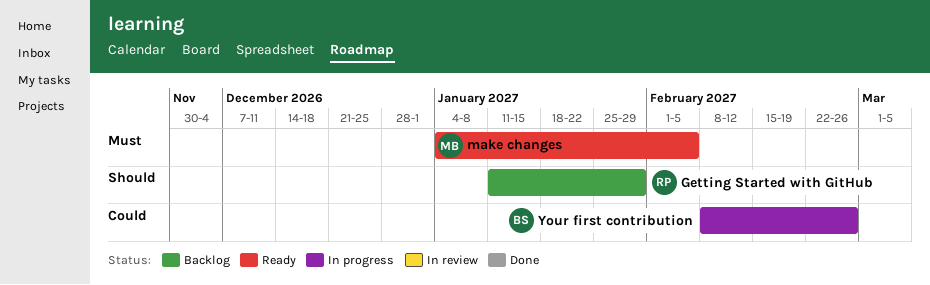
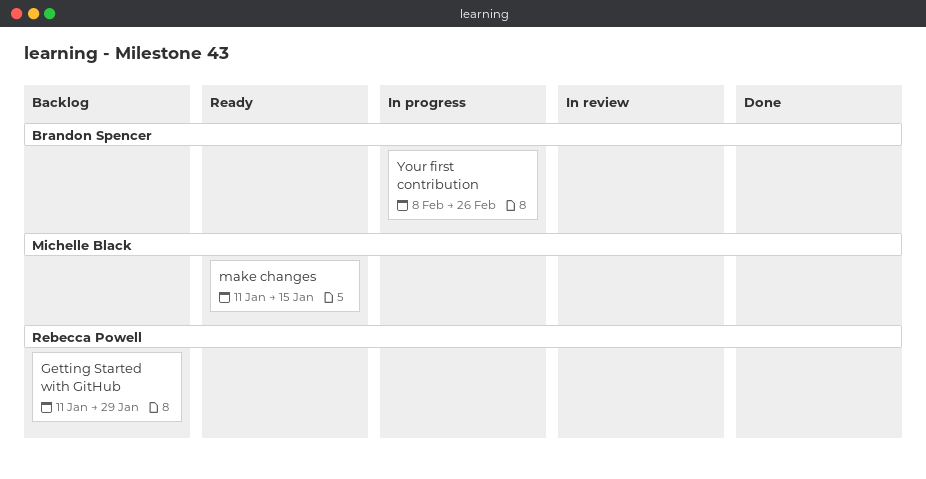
make changes, start: Jan 4 -> Jan 11
make changes, due: Feb 5 -> Jan 15

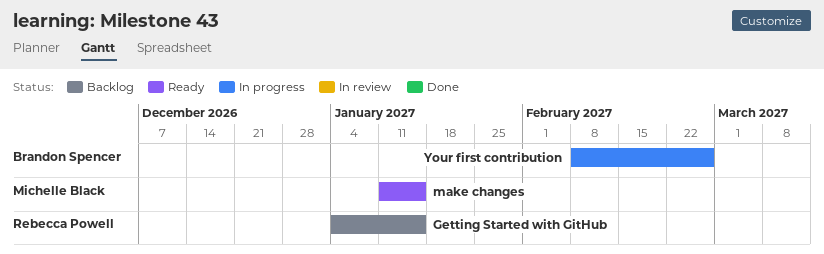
Getting Started with GitHub, start: Jan 11 -> Jan 4
Getting Started with GitHub, due: Jan 29 -> Jan 15

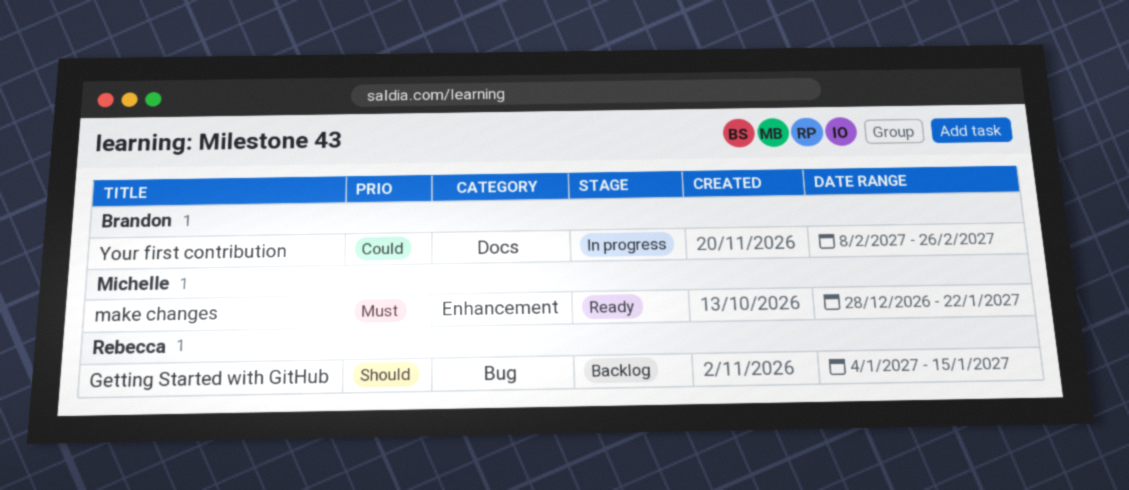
make changes, start: Jan 11 -> Dec 28
make changes, due: Jan 15 -> Jan 22

